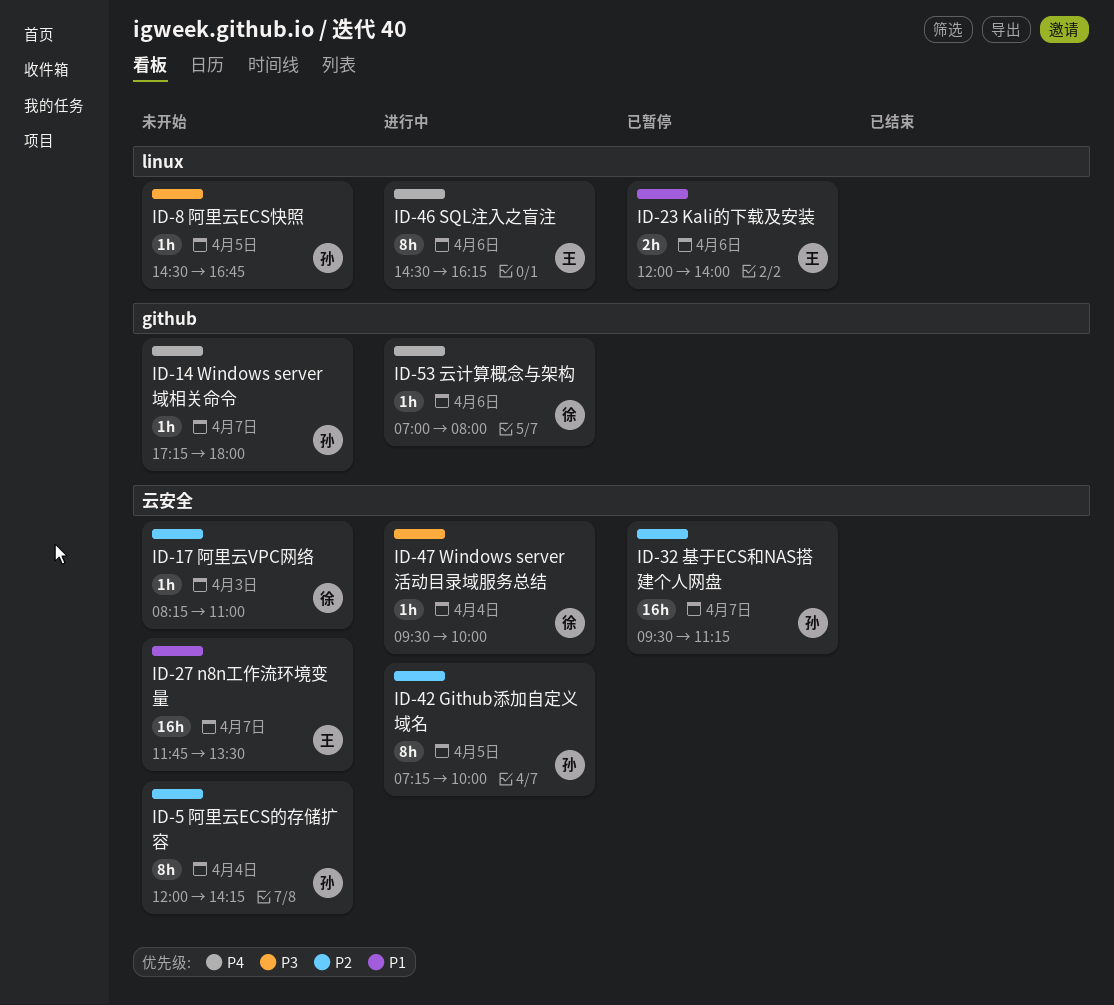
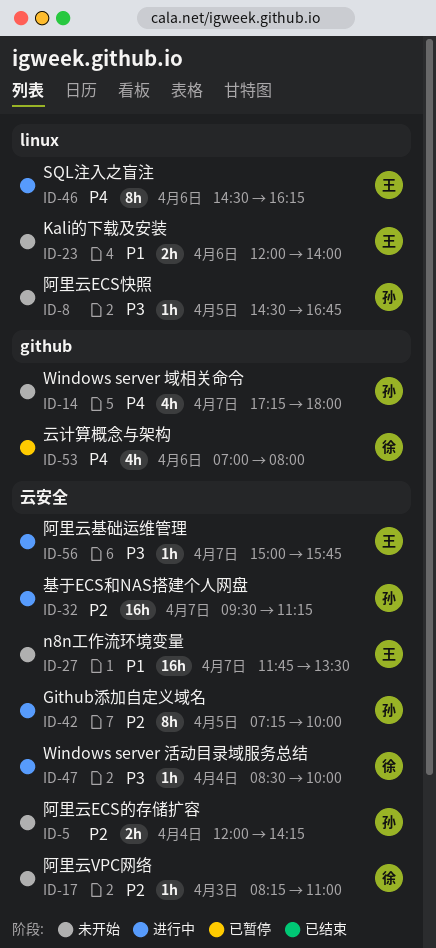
ID-5, estimate: 8h -> 2h
ID-14, estimate: 1h -> 4h
ID-23, status: 已暂停 -> 未开始
ID-32, status: 已暂停 -> 进行中
ID-47, begins: 09:30 -> 08:30
ID-53, status: 进行中 -> 已暂停
ID-53, estimate: 1h -> 4h
ID-56: none -> present

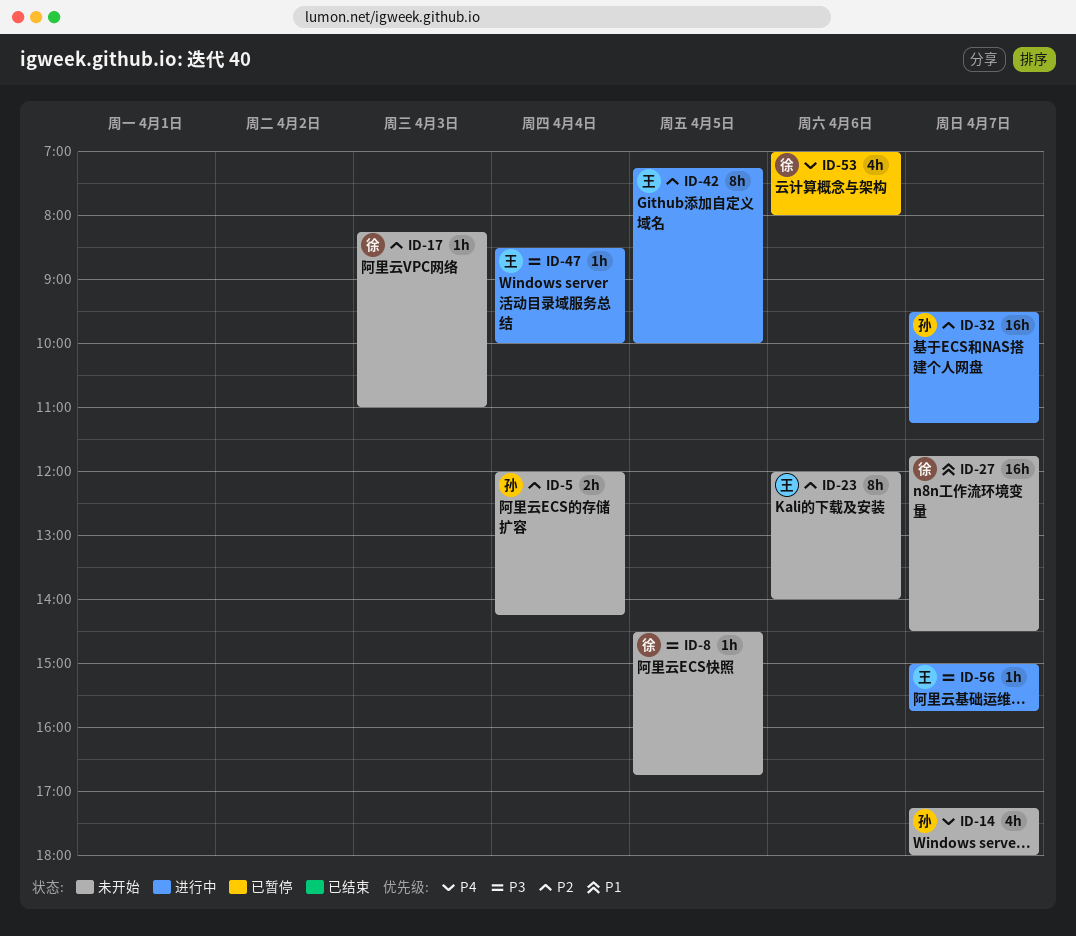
ID-8, owner: 孙 -> 徐
ID-23, priority: P1 -> P2
ID-23, estimate: 2h -> 8h
ID-27, owner: 王 -> 徐
ID-27, ends: 13:30 -> 14:30
ID-42, owner: 孙 -> 王
ID-46: present -> none
ID-47, owner: 徐 -> 王

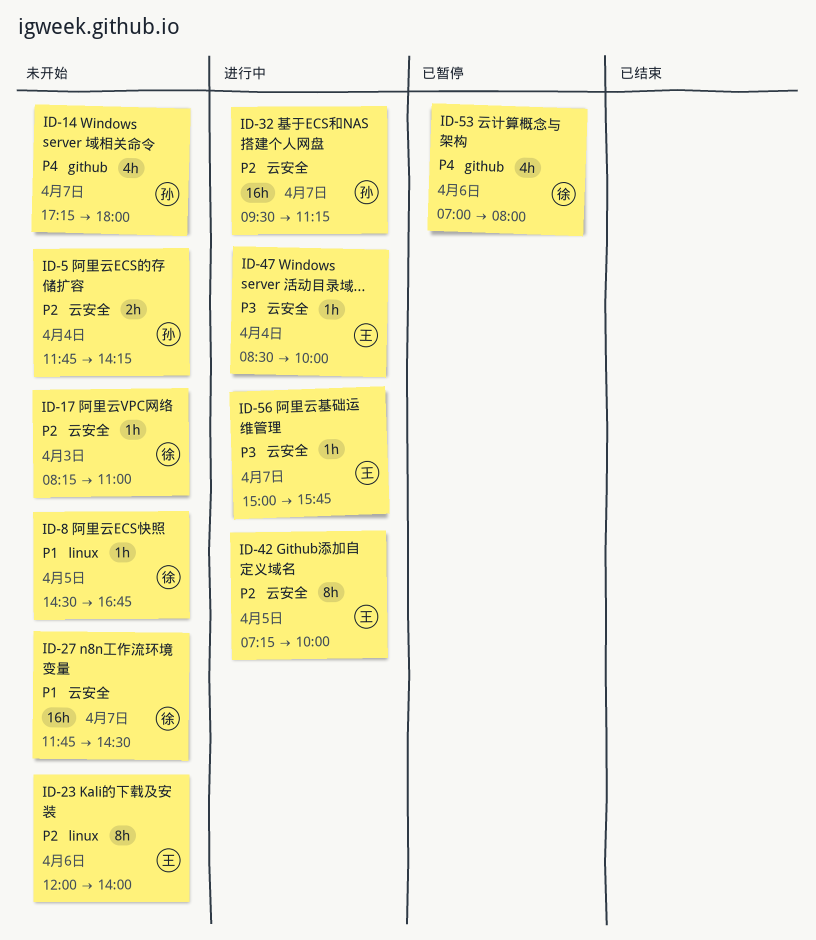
ID-5, begins: 12:00 -> 11:45
ID-8, priority: P3 -> P1

